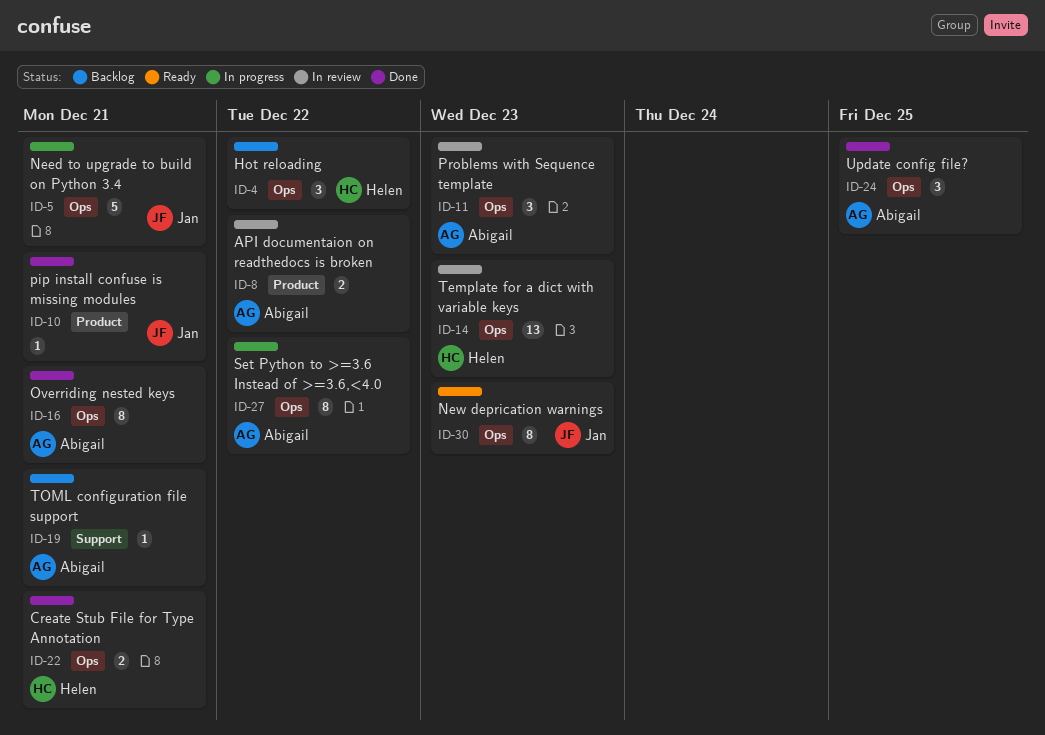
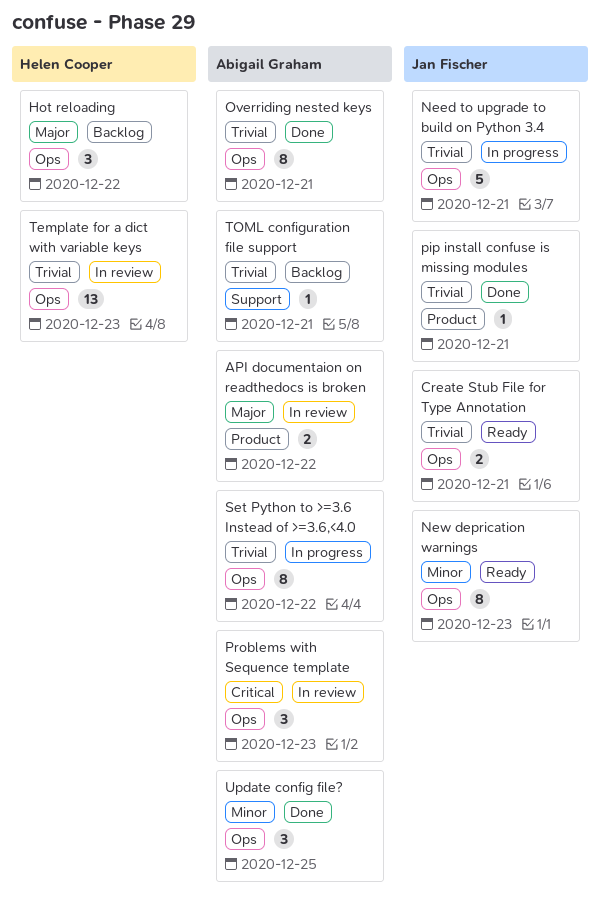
Create Stub File for Type Annotation, status: Done -> Ready
Create Stub File for Type Annotation, owner: Helen Cooper -> Jan Fischer

